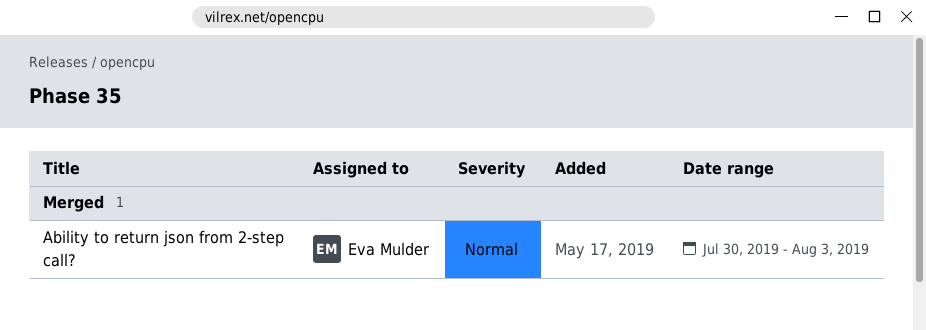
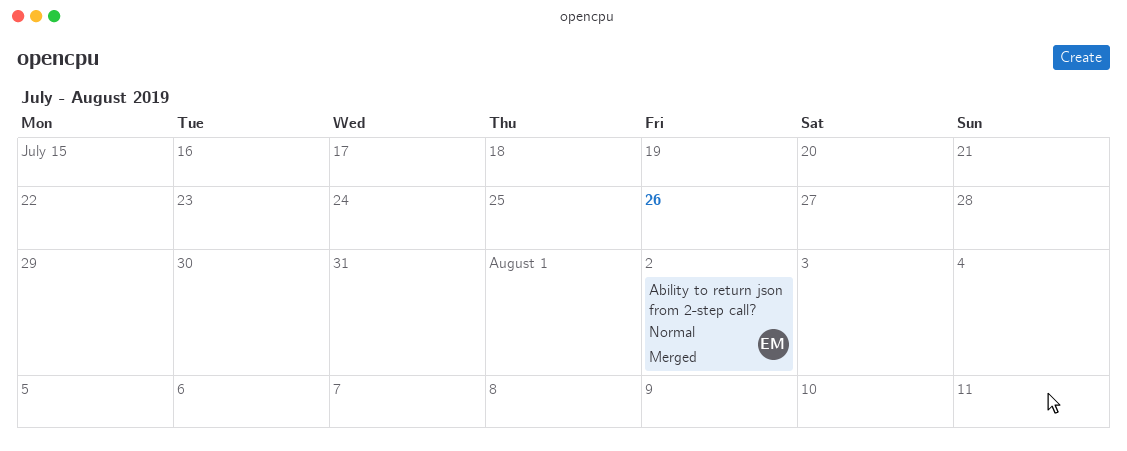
Ability to return json from 2-step call?, due: Aug 3 -> Aug 2

